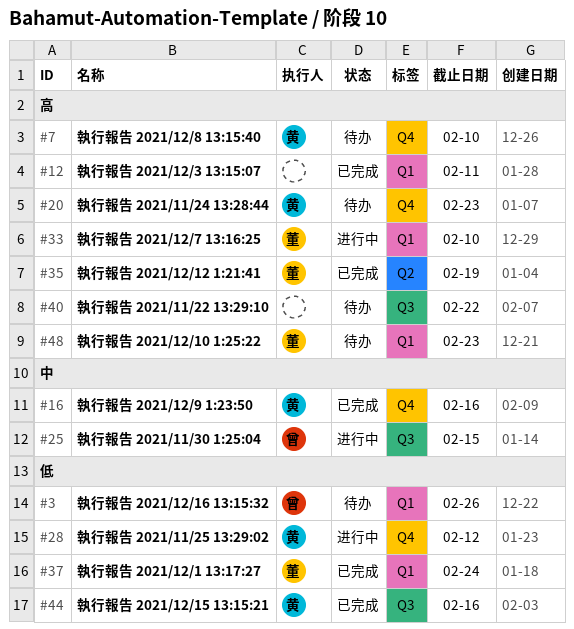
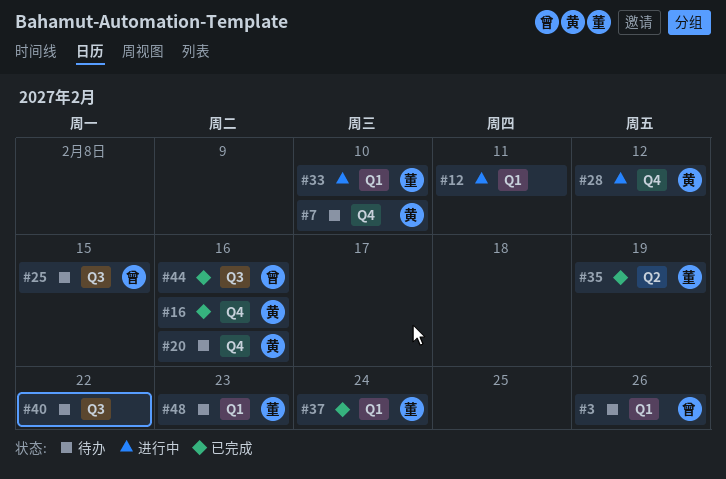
#12, status: 已完成 -> 进行中
#20, due: Feb 23 -> Feb 16
#25, status: 进行中 -> 待办
#44, owner: 黄 -> 曾

